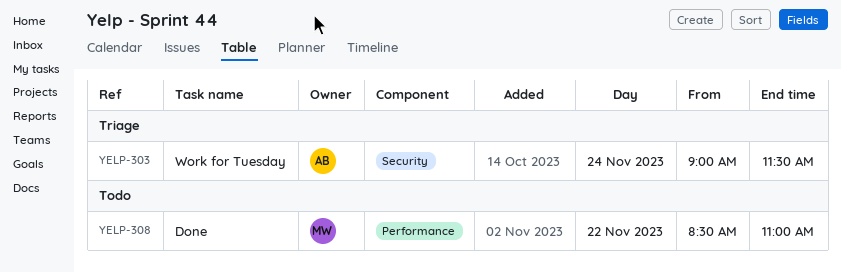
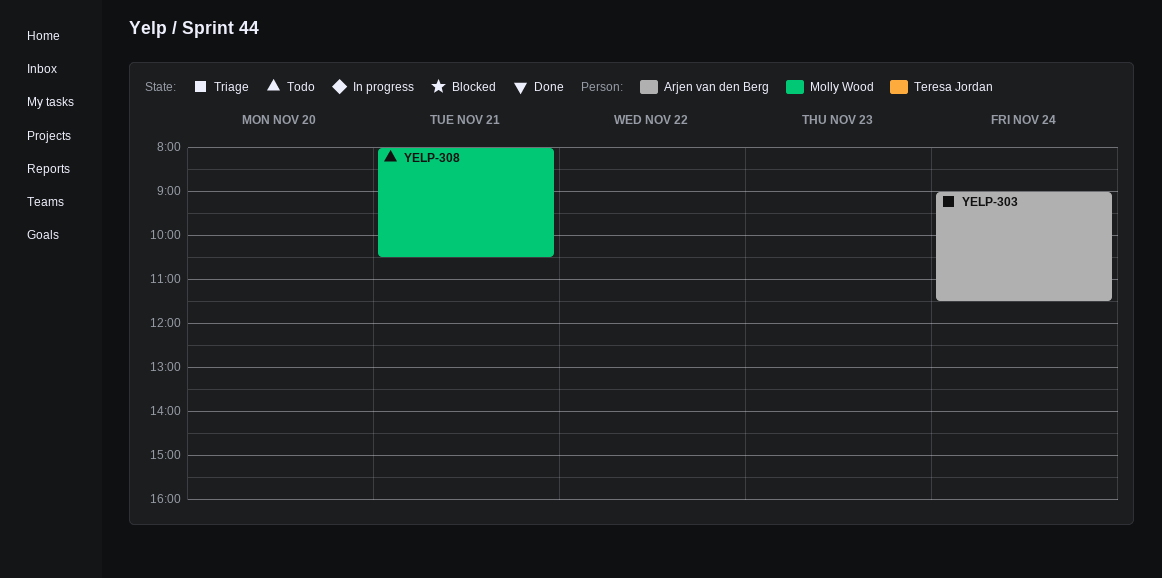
YELP-308, day: Nov 22 -> Nov 21
YELP-308, begins: 08:30 -> 08:00
YELP-308, ends: 11:00 -> 10:30

